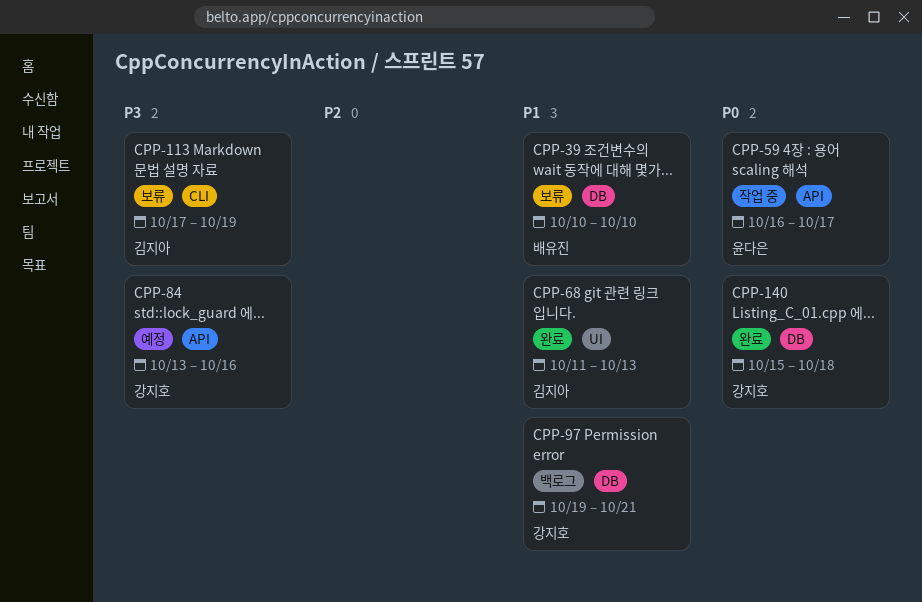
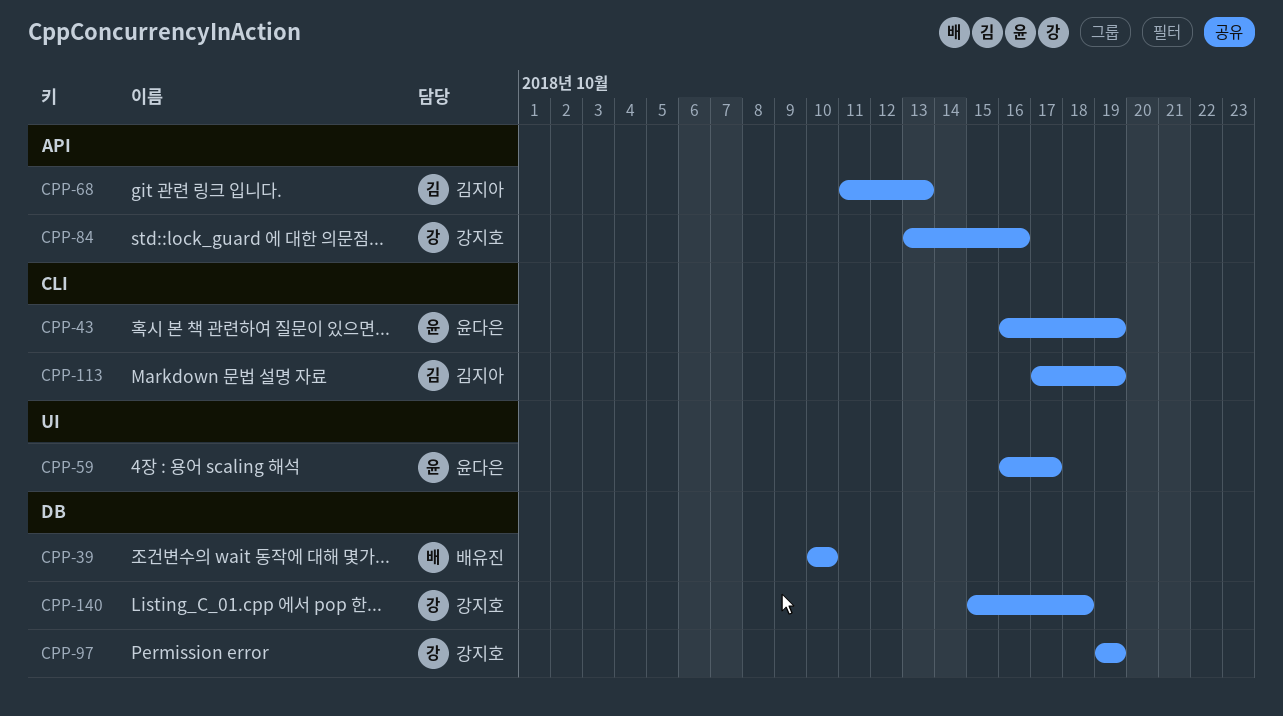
CPP-43: none -> present
CPP-59, label: API -> UI
CPP-68, label: UI -> API
CPP-97, due: Oct 21 -> Oct 19

